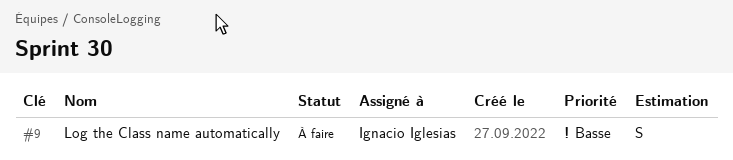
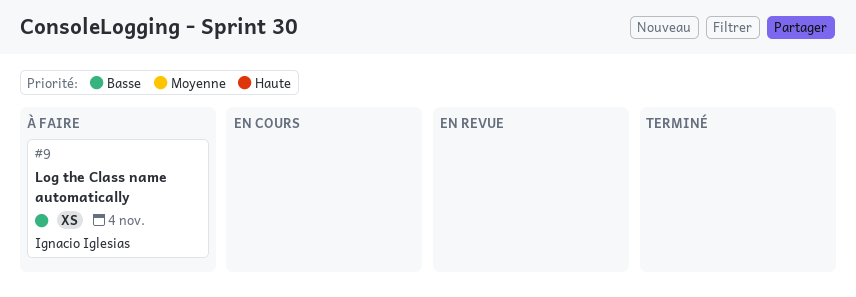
#9, estimate: S -> XS

